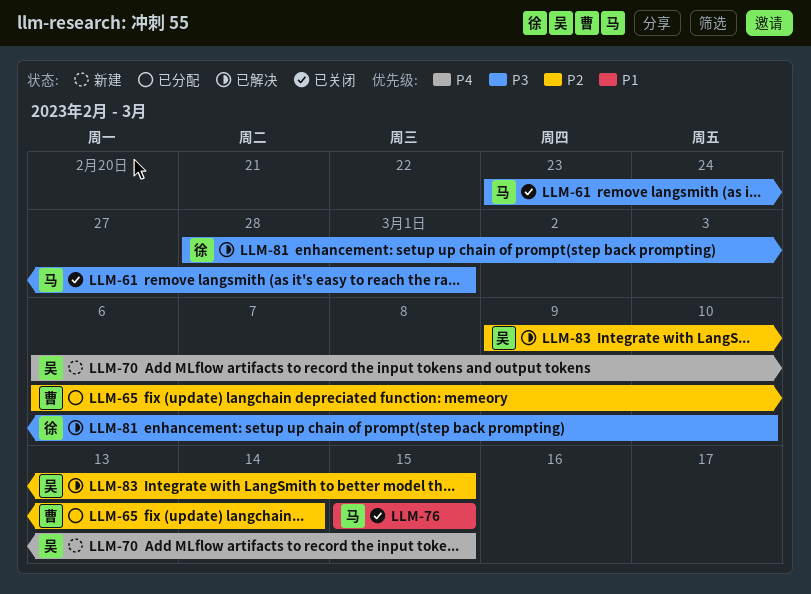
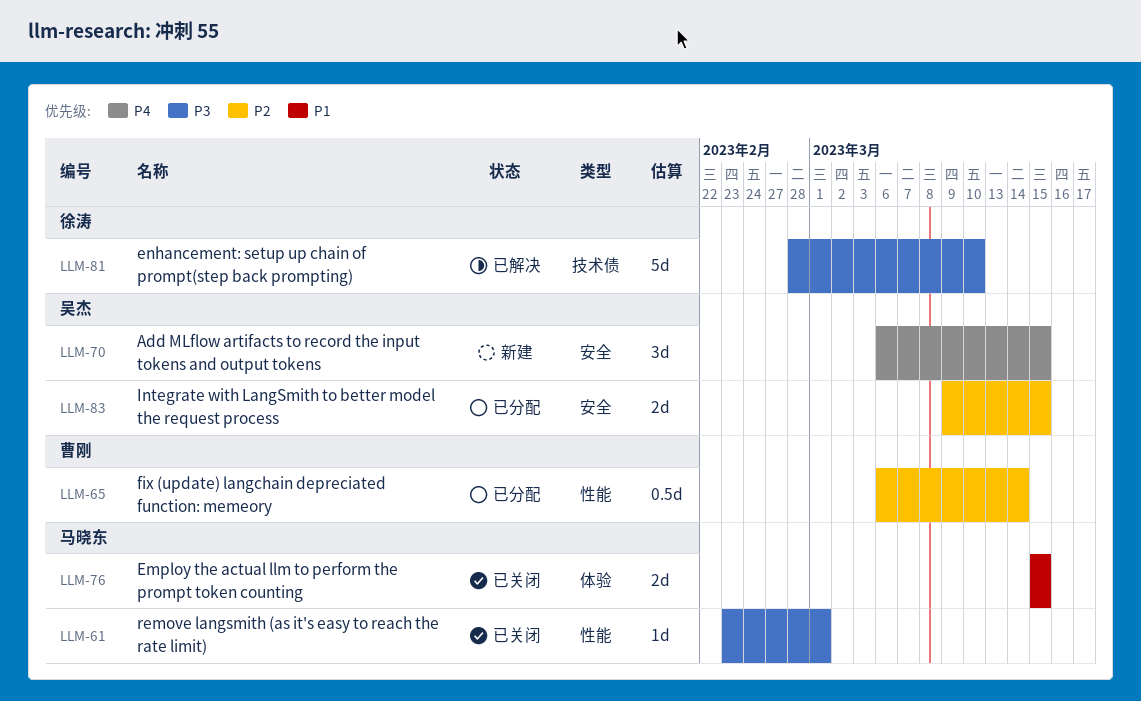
LLM-83, status: 已解决 -> 已分配

